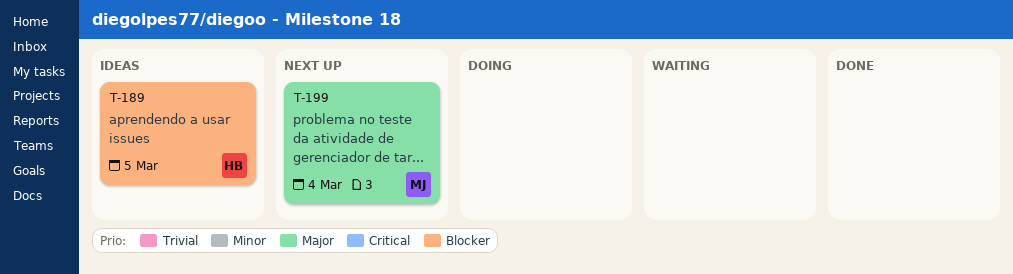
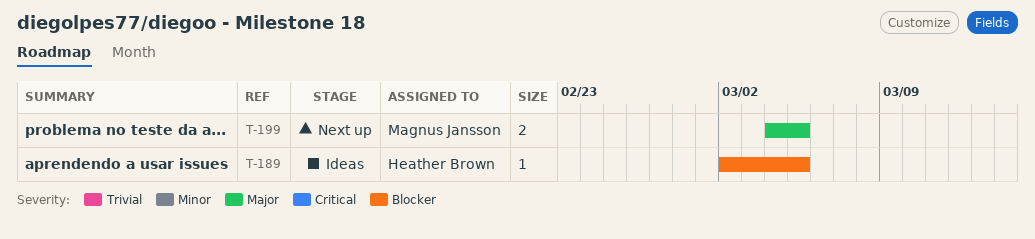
T-199, due: Mar 4 -> Mar 5

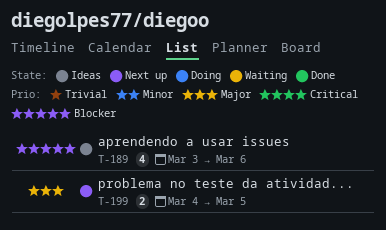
T-189, estimate: 1 -> 4
T-189, start: Mar 2 -> Mar 3
T-189, due: Mar 5 -> Mar 6

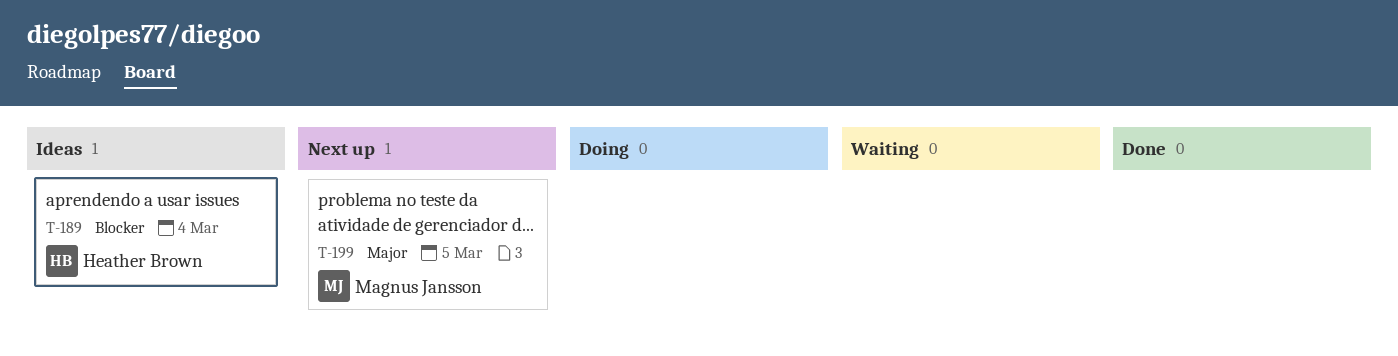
T-189, due: Mar 6 -> Mar 4

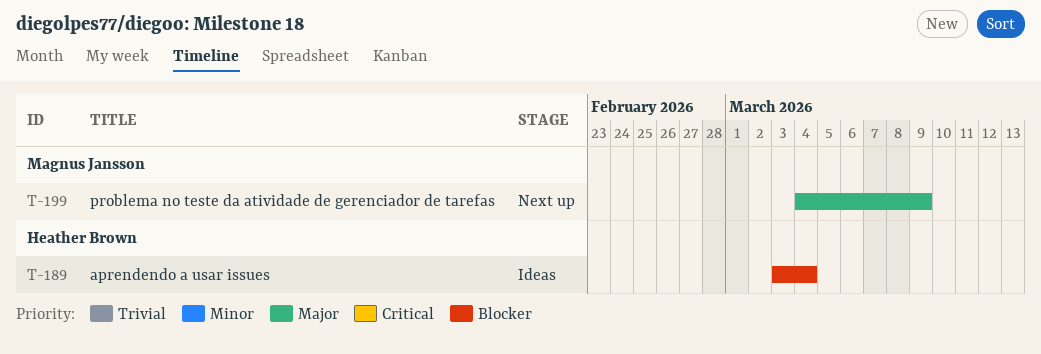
T-199, due: Mar 5 -> Mar 9

